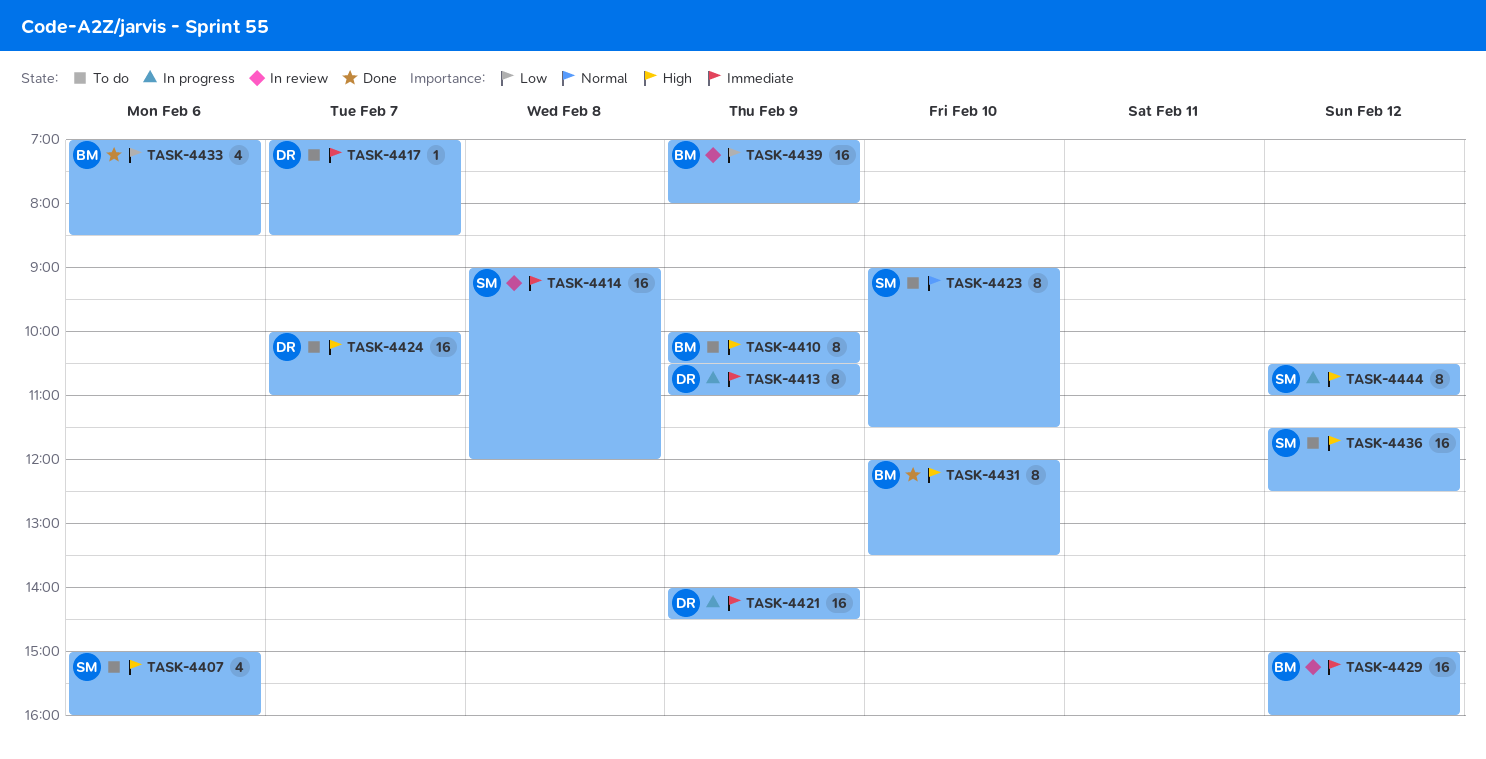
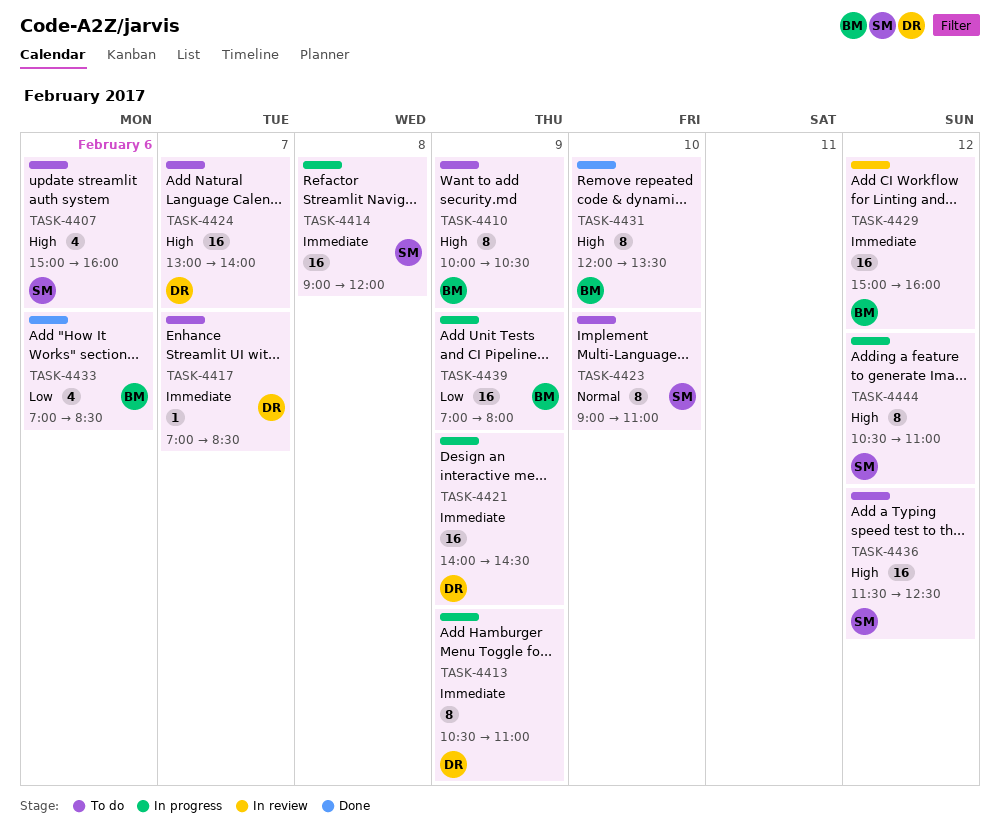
TASK-4414, status: In review -> In progress
TASK-4423, ends: 11:30 -> 11:00
TASK-4424, begins: 10:00 -> 13:00
TASK-4424, ends: 11:00 -> 14:00
TASK-4439, status: In review -> In progress

